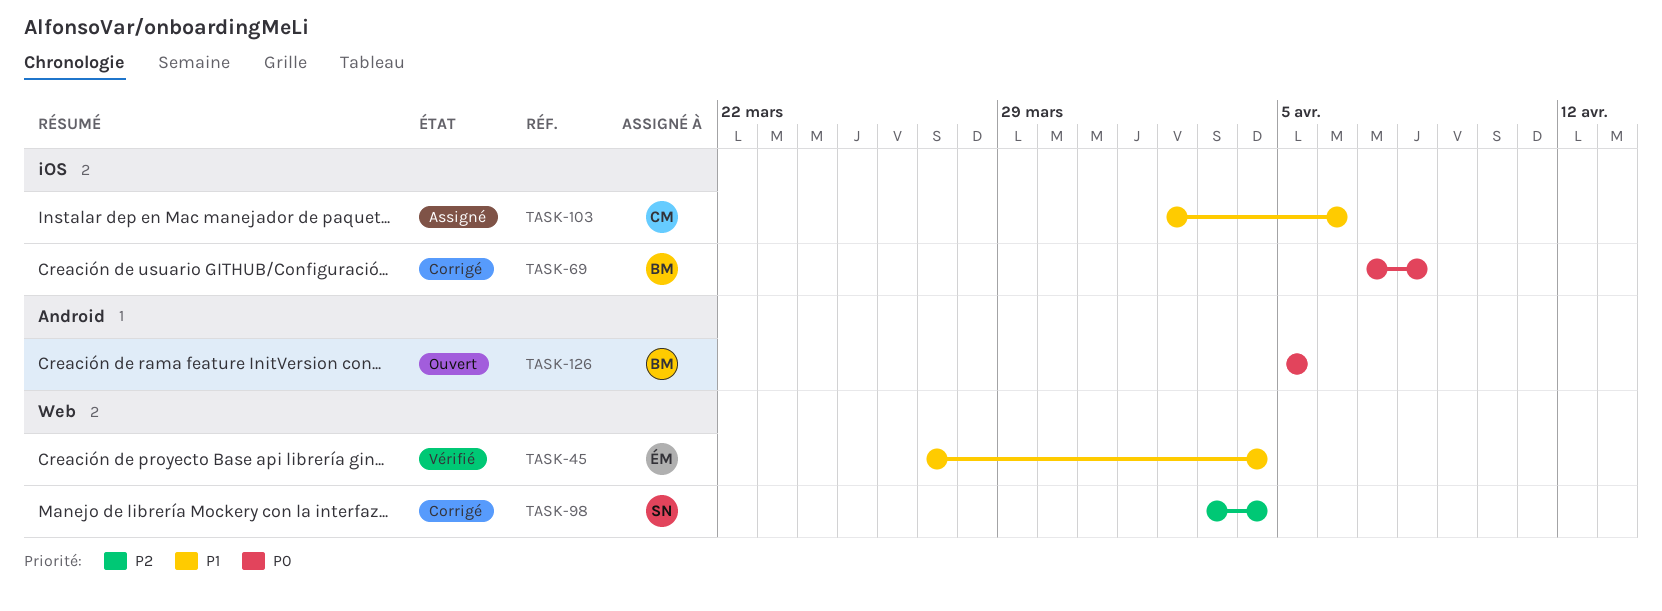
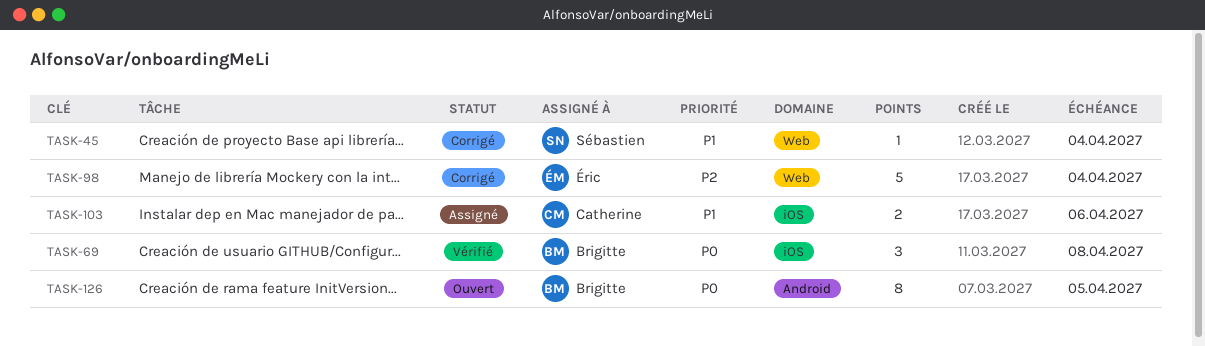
TASK-45, status: Vérifié -> Corrigé
TASK-45, owner: Éric -> Sébastien
TASK-69, status: Corrigé -> Vérifié
TASK-98, owner: Sébastien -> Éric

